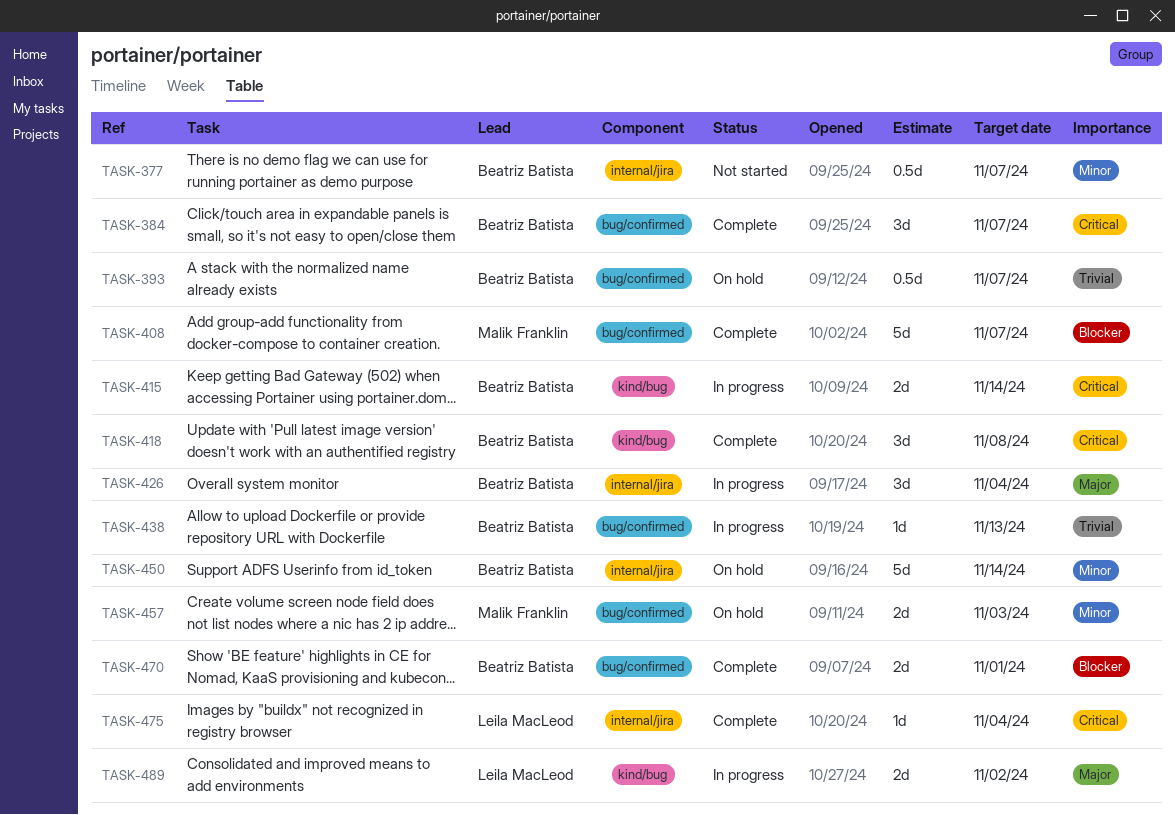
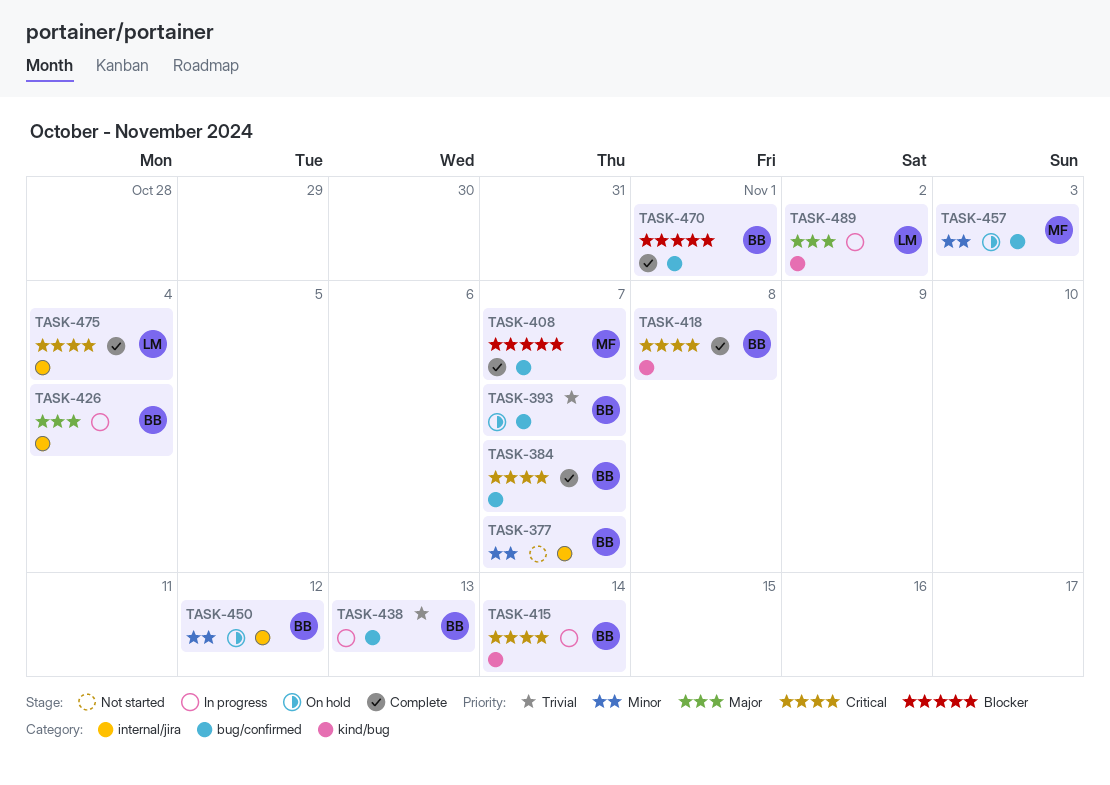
TASK-450, due: Nov 14 -> Nov 12

